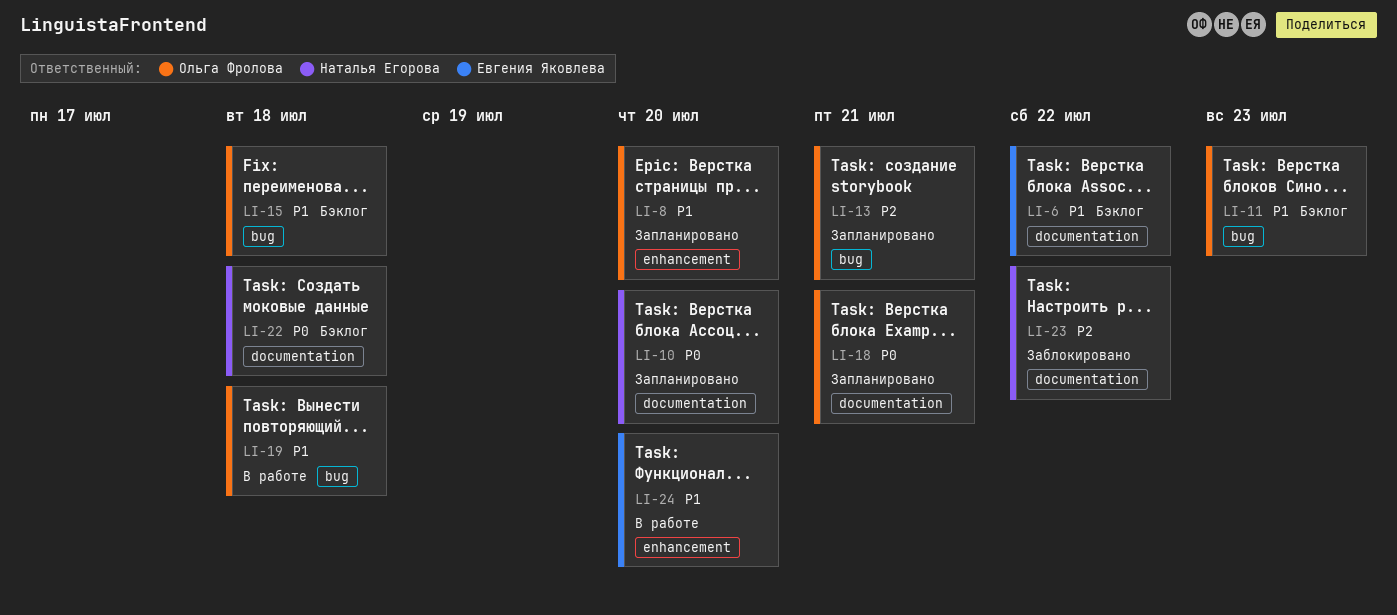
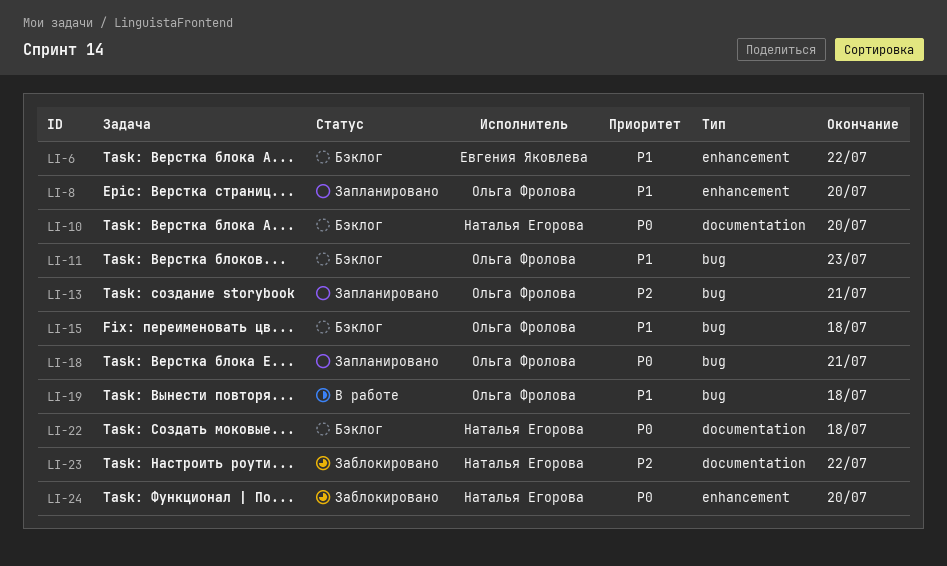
LI-6, label: documentation -> enhancement
LI-10, status: Запланировано -> Бэклог
LI-18, label: documentation -> bug
LI-24, status: В работе -> Заблокировано
LI-24, owner: Евгения Яковлева -> Наталья Егорова
LI-24, priority: P1 -> P0

